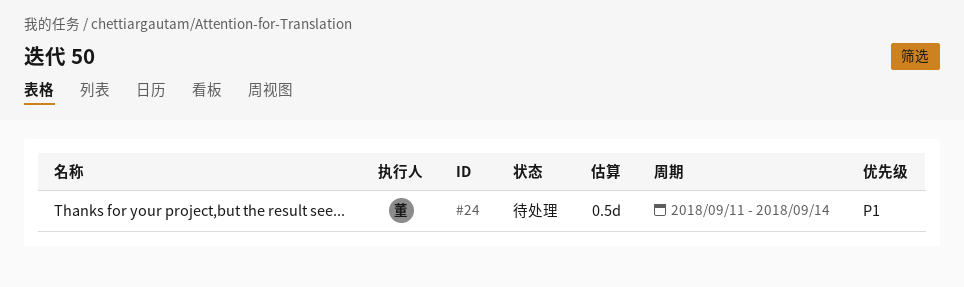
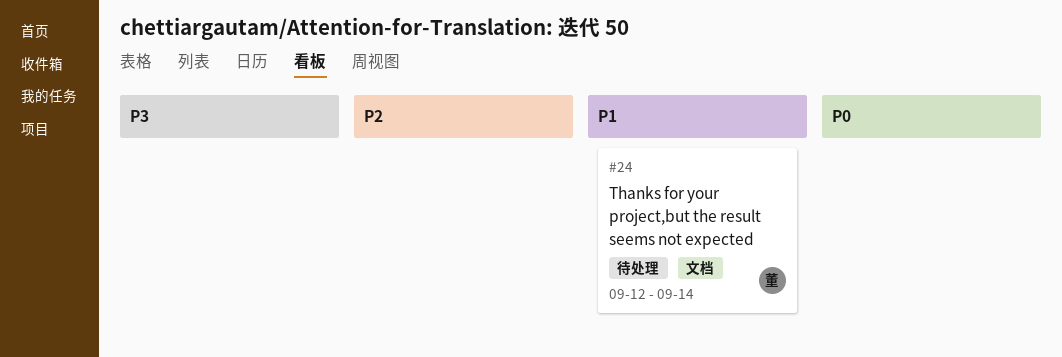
#24, start: Sep 11 -> Sep 12

